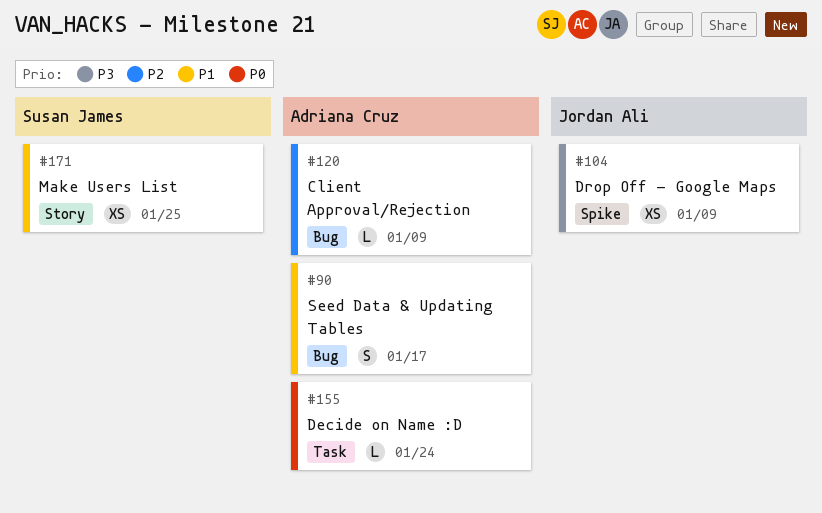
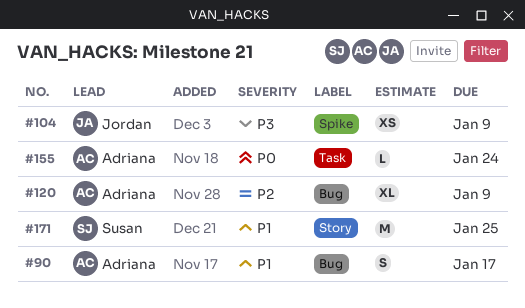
#120, estimate: L -> XL
#171, estimate: XS -> M

